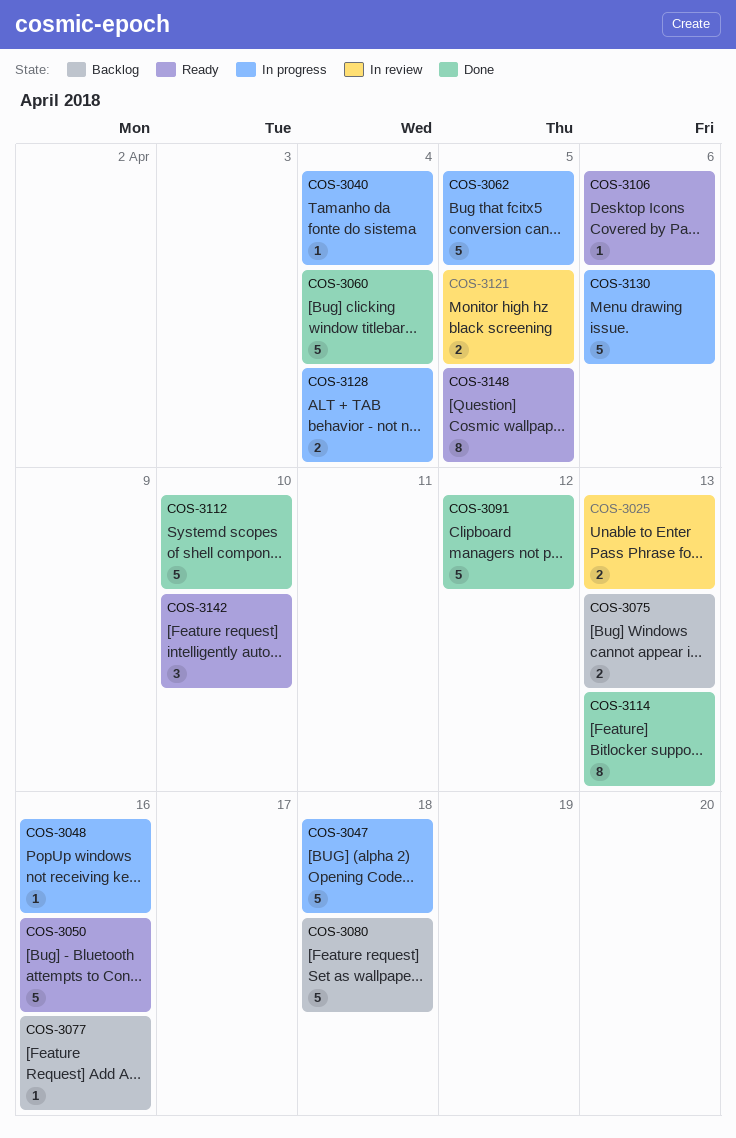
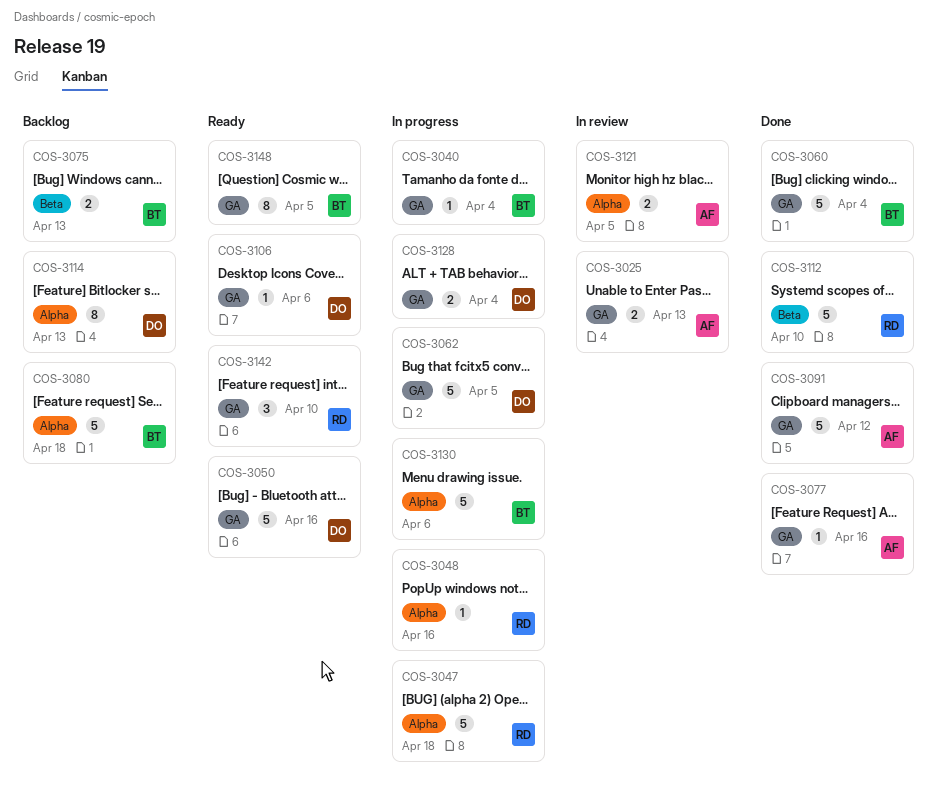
COS-3077, status: Backlog -> Done
COS-3114, status: Done -> Backlog

